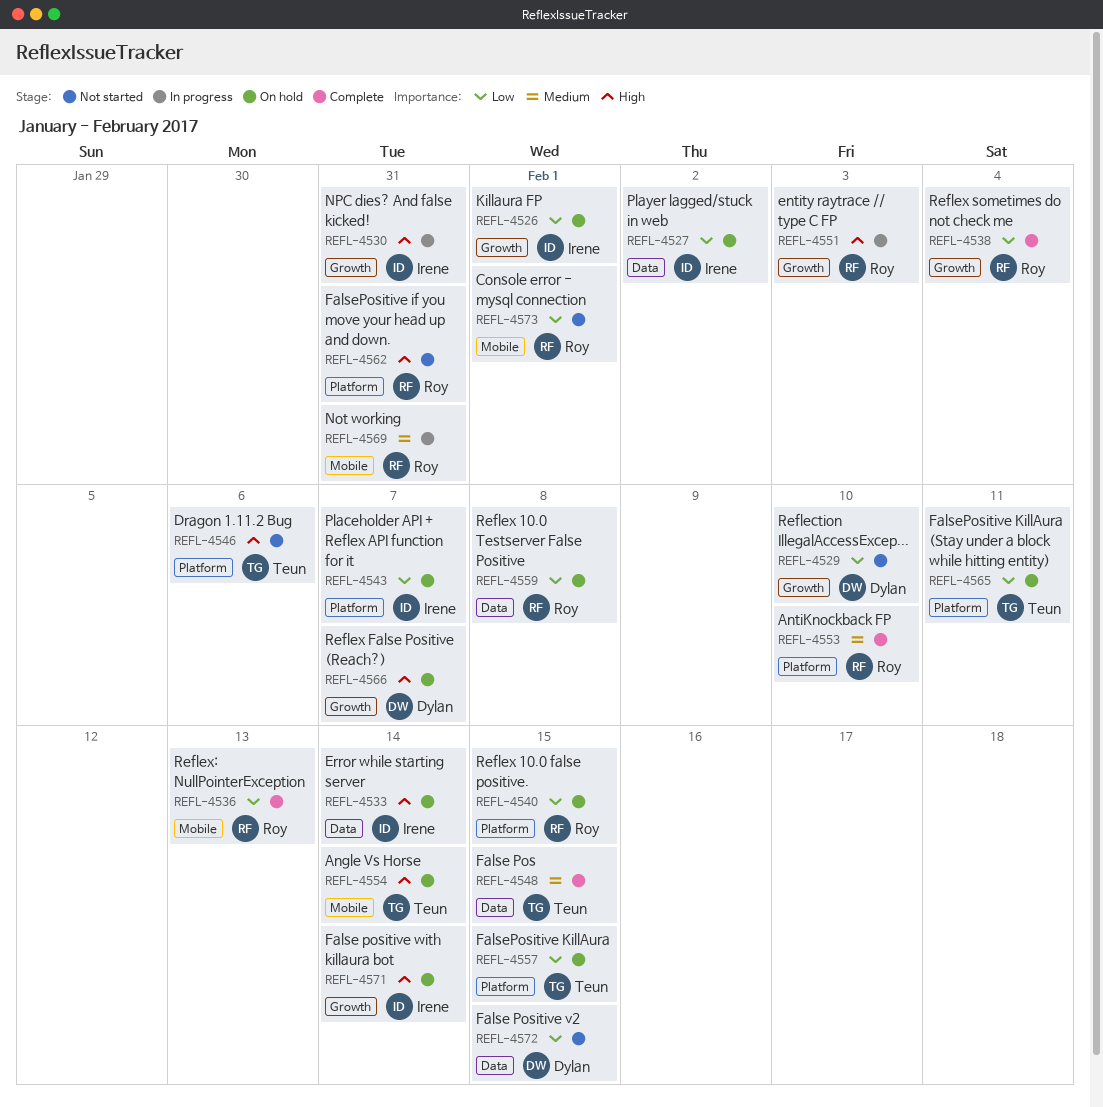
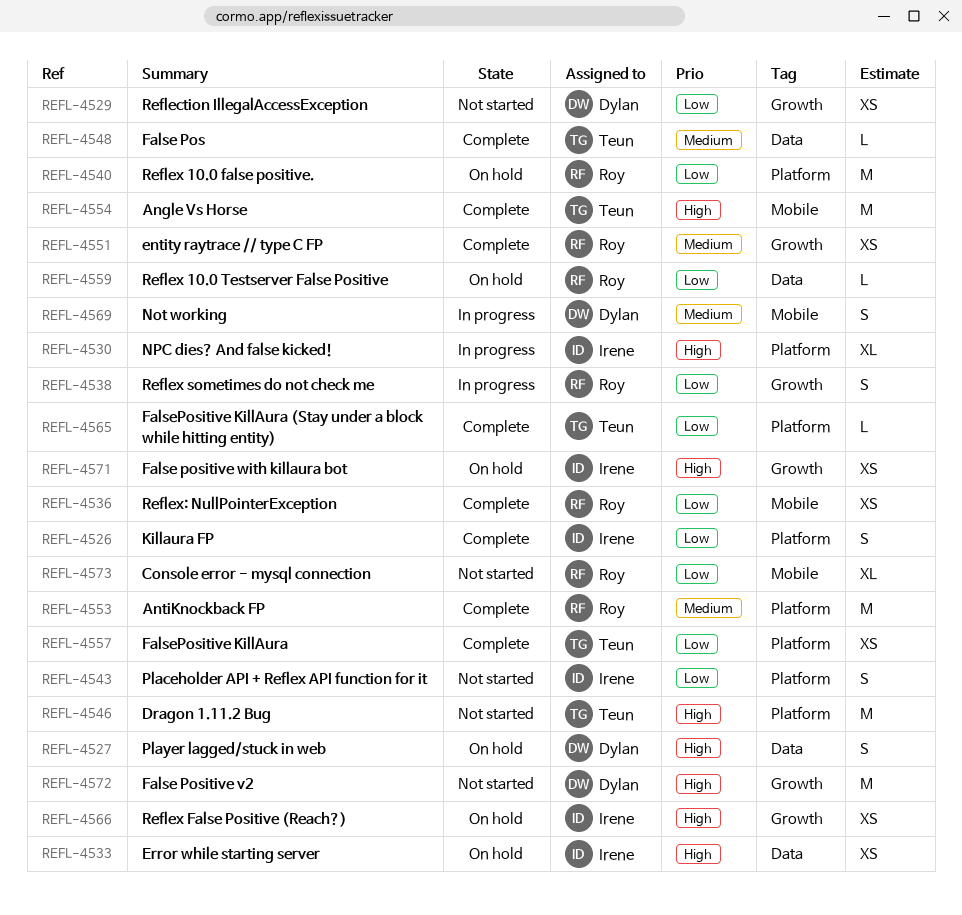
REFL-4526, status: On hold -> Complete
REFL-4526, label: Growth -> Platform
REFL-4527, owner: Irene -> Dylan
REFL-4527, priority: Low -> High
REFL-4530, label: Growth -> Platform
REFL-4538, status: Complete -> In progress
REFL-4543, status: On hold -> Not started
REFL-4551, status: In progress -> Complete
REFL-4551, priority: High -> Medium
REFL-4554, status: On hold -> Complete
REFL-4557, status: On hold -> Complete
REFL-4562: present -> none
REFL-4565, status: On hold -> Complete
REFL-4566, owner: Dylan -> Irene
REFL-4569, owner: Roy -> Dylan
REFL-4572, priority: Low -> High
REFL-4572, label: Data -> Growth

